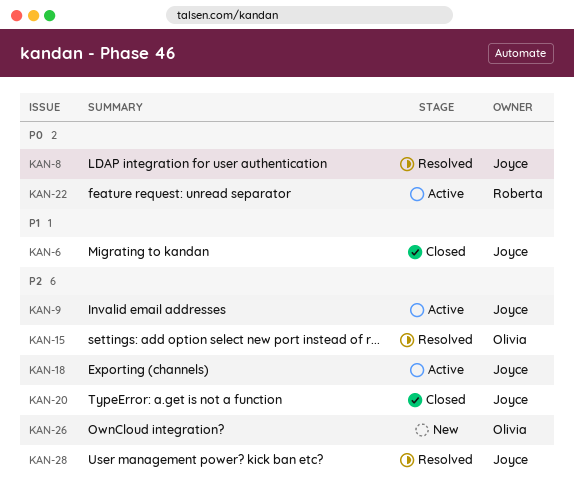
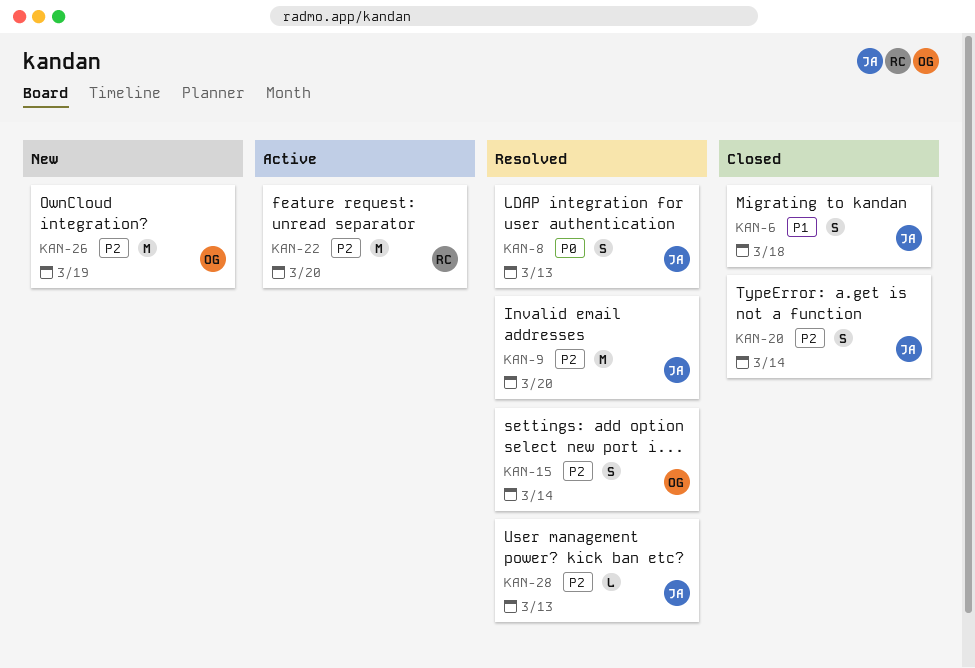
KAN-9, status: Active -> Resolved
KAN-18: present -> none
KAN-22, priority: P0 -> P2

